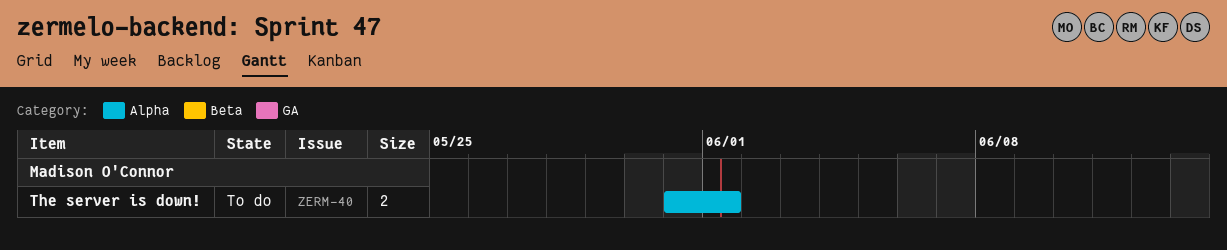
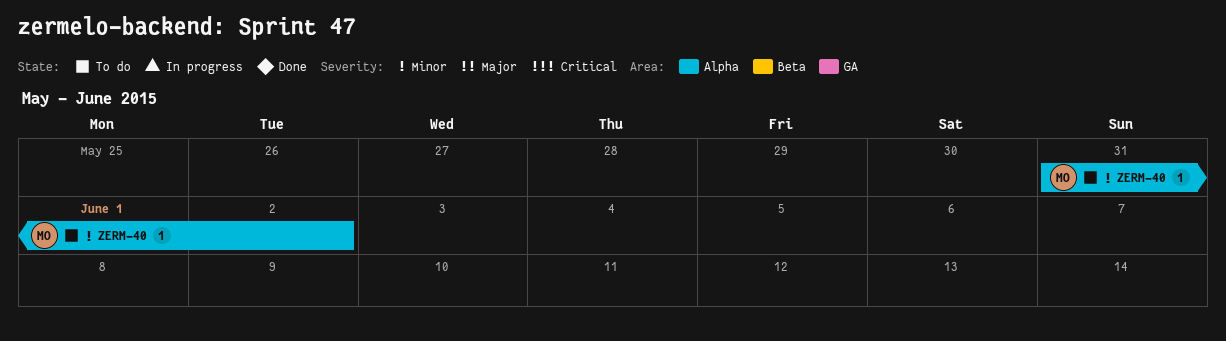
ZERM-40, estimate: 2 -> 1
ZERM-40, due: Jun 1 -> Jun 2

